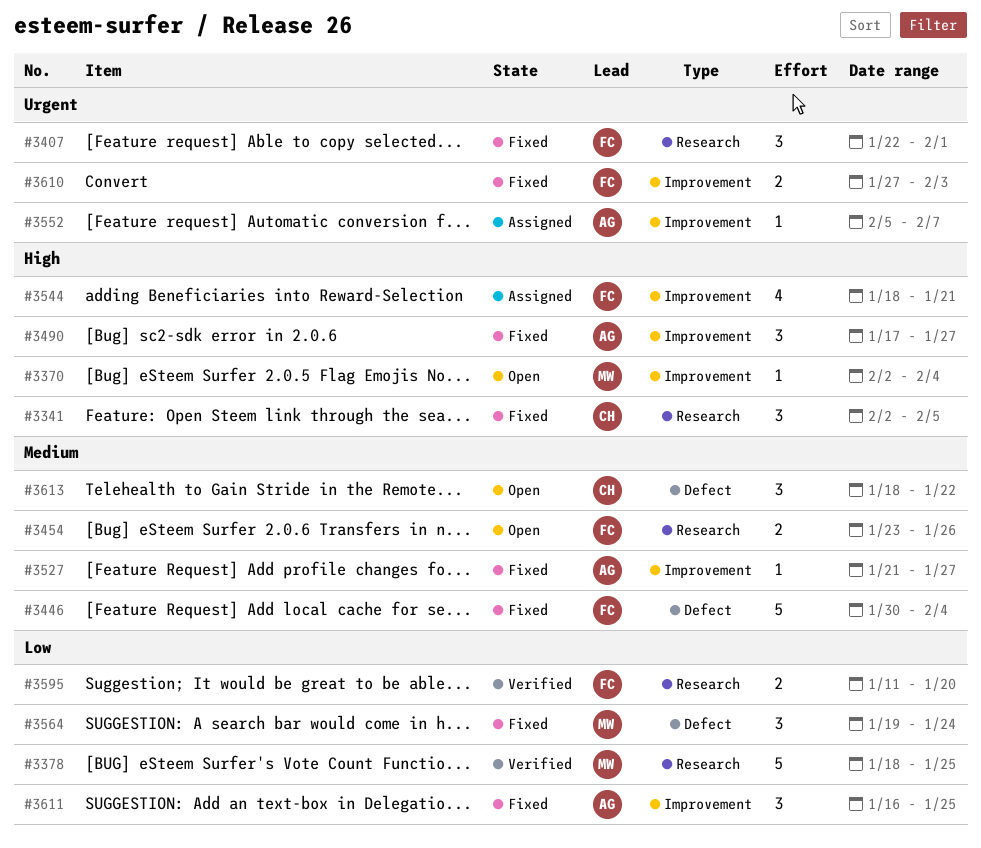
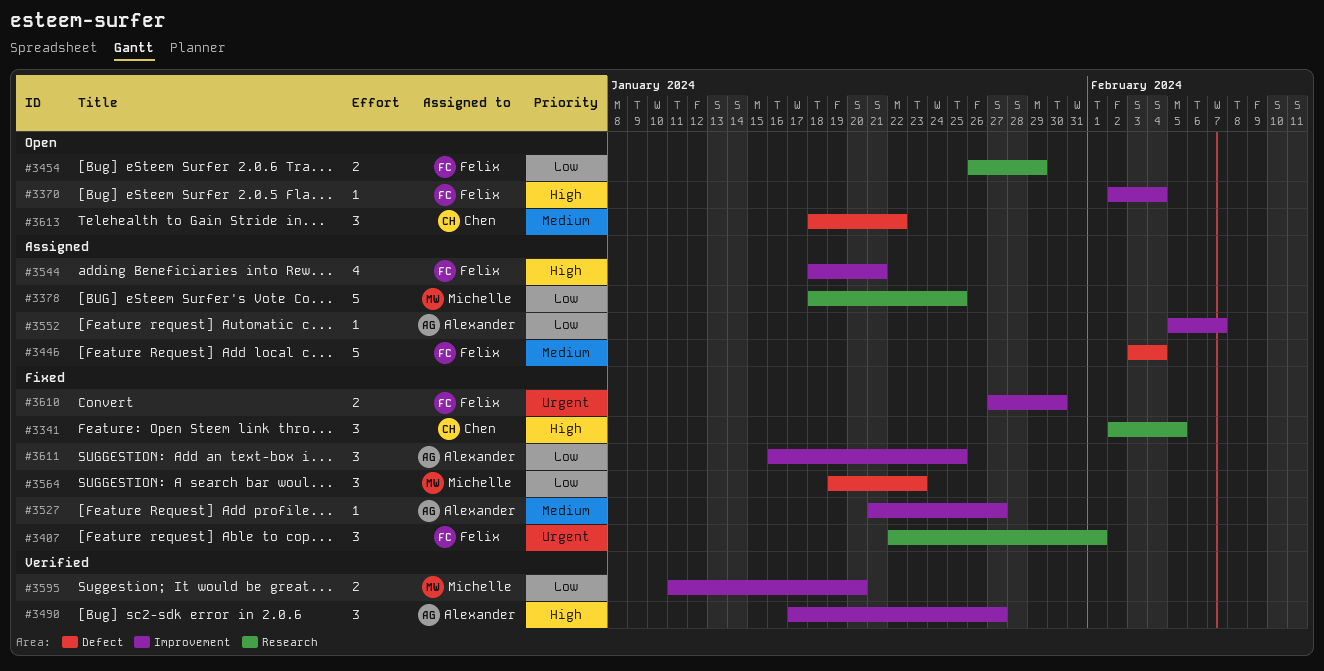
#3370, owner: Michelle -> Felix
#3378, status: Verified -> Assigned
#3446, status: Fixed -> Assigned
#3446, start: Jan 30 -> Feb 3
#3454, priority: Medium -> Low
#3454, start: Jan 23 -> Jan 26
#3454, due: Jan 26 -> Jan 29
#3490, status: Fixed -> Verified
#3552, priority: Urgent -> Low
#3564, due: Jan 24 -> Jan 23
#3595, owner: Felix -> Michelle
#3595, label: Research -> Improvement
#3610, due: Feb 3 -> Jan 30

